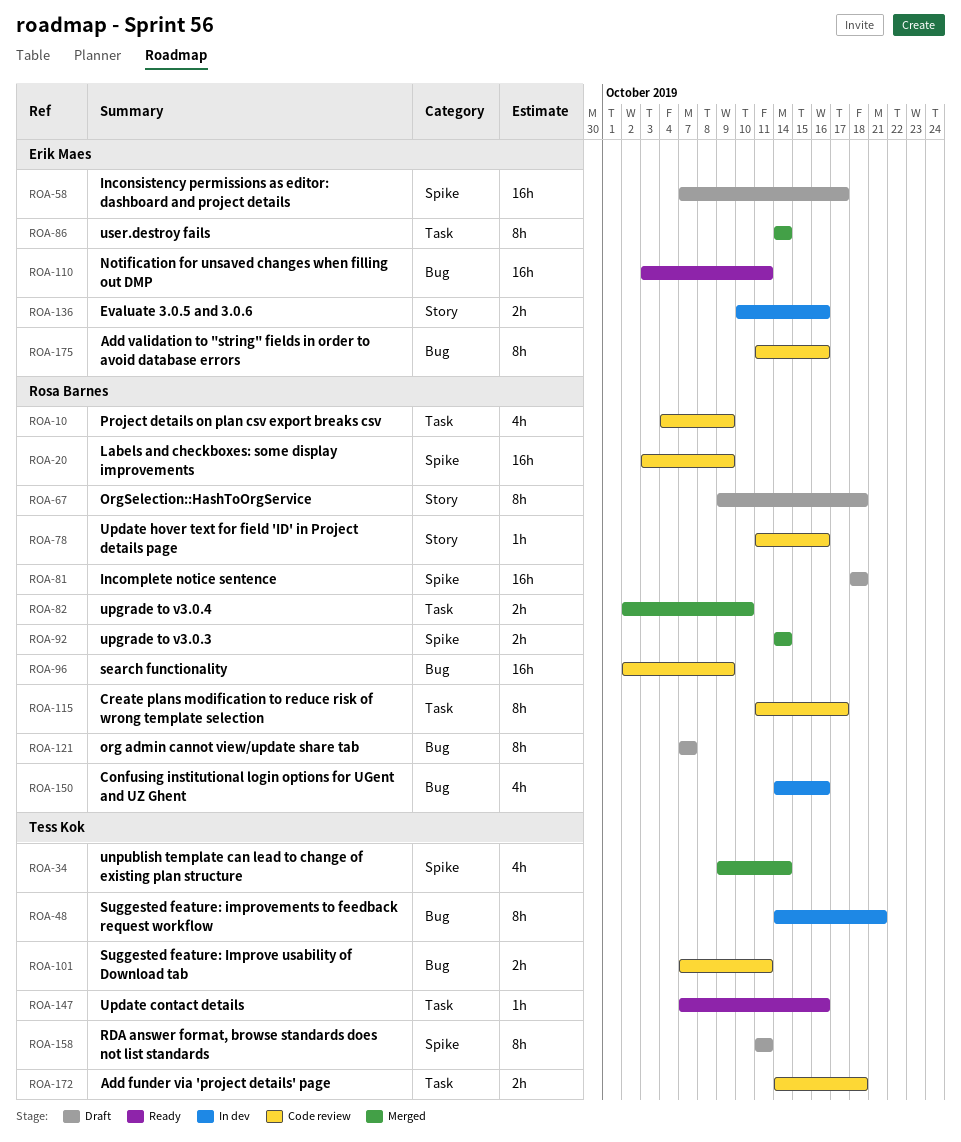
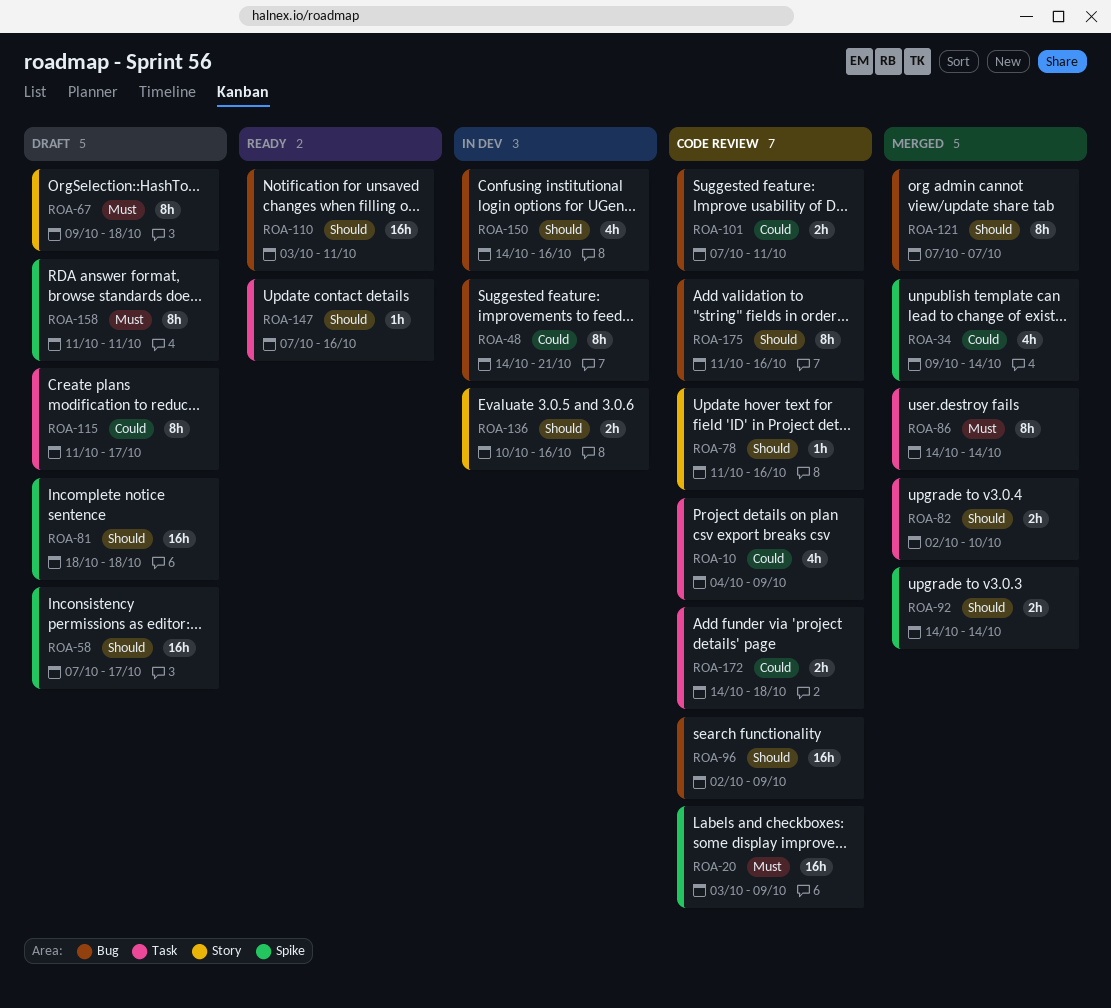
ROA-115, status: Code review -> Draft
ROA-121, status: Draft -> Merged

